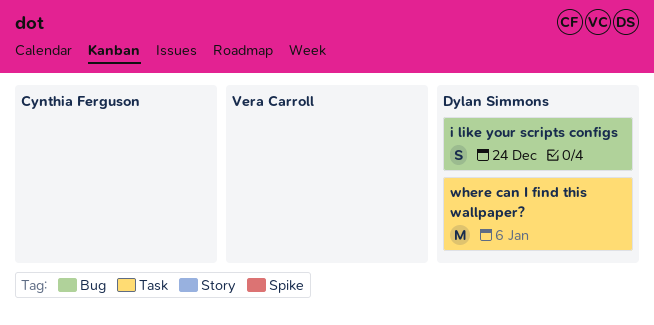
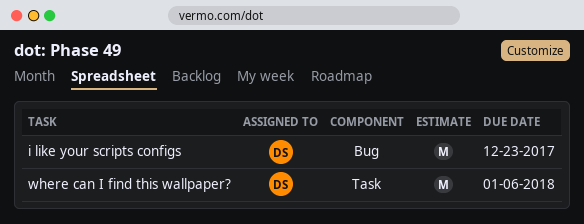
i like your scripts configs, estimate: S -> M
i like your scripts configs, due: Dec 24 -> Dec 23

